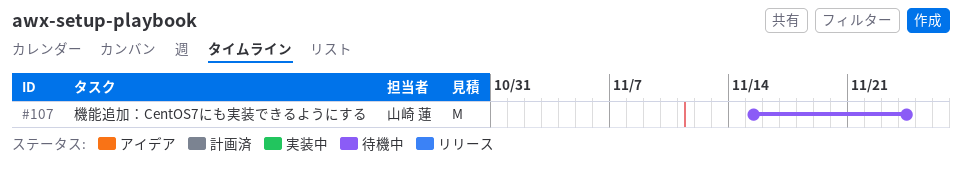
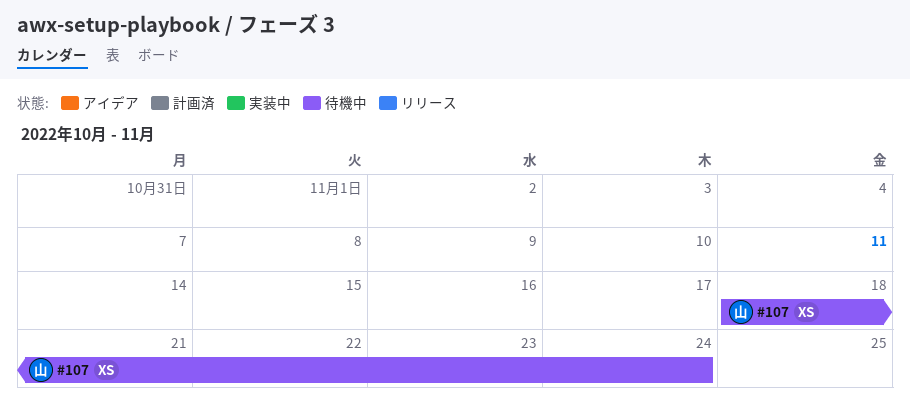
#107, estimate: M -> XS
#107, start: Nov 15 -> Nov 18

